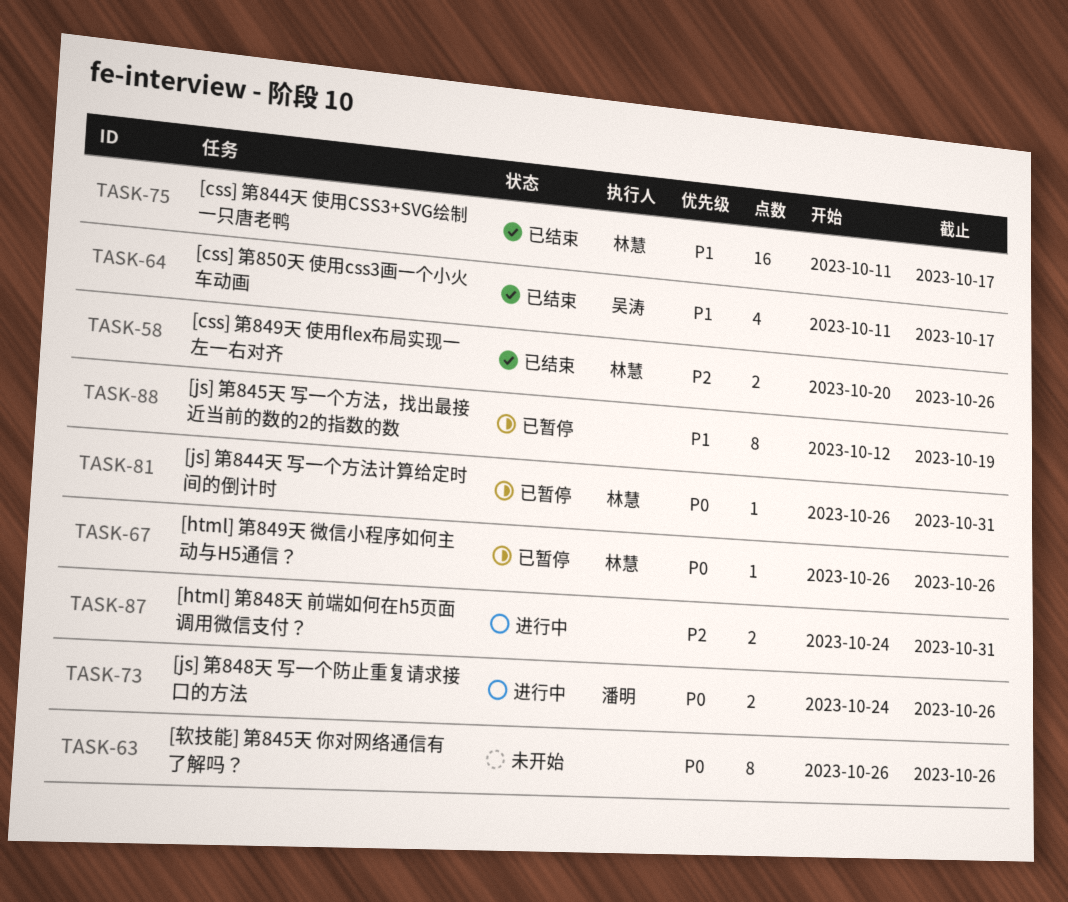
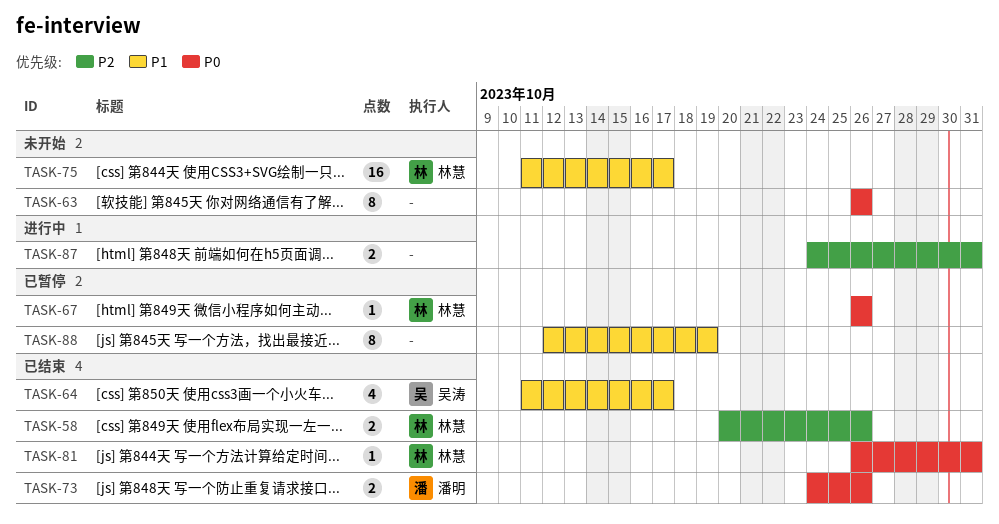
TASK-73, status: 进行中 -> 已结束
TASK-75, status: 已结束 -> 未开始
TASK-81, status: 已暂停 -> 已结束

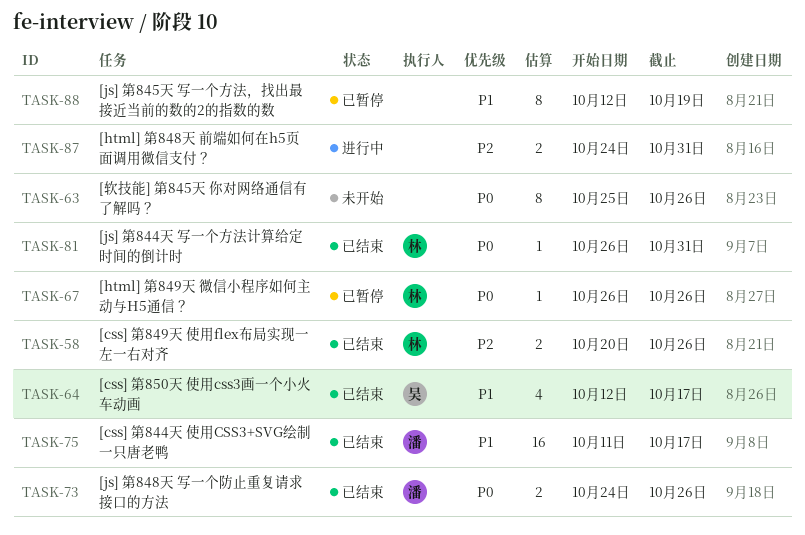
TASK-63, start: Oct 26 -> Oct 25
TASK-64, start: Oct 11 -> Oct 12
TASK-75, status: 未开始 -> 已结束
TASK-75, owner: 林慧 -> 潘明

